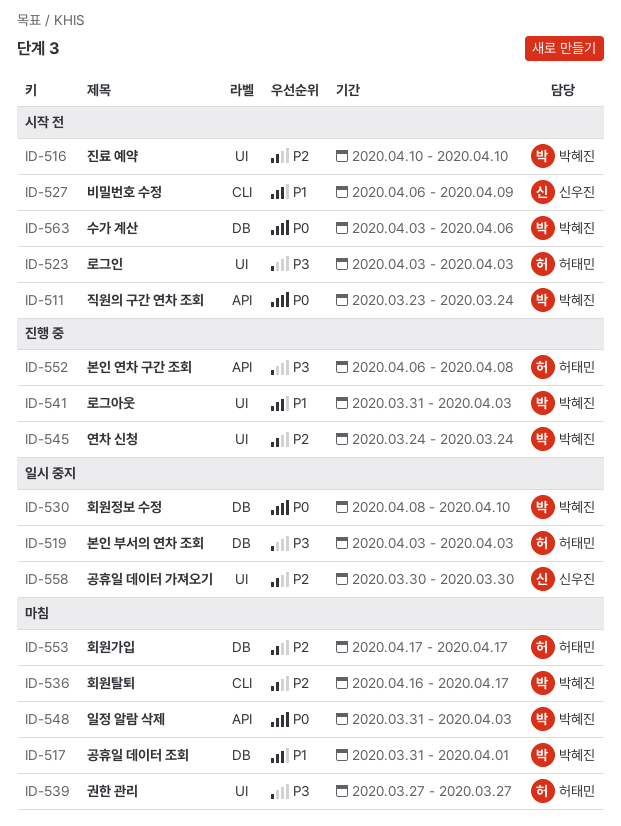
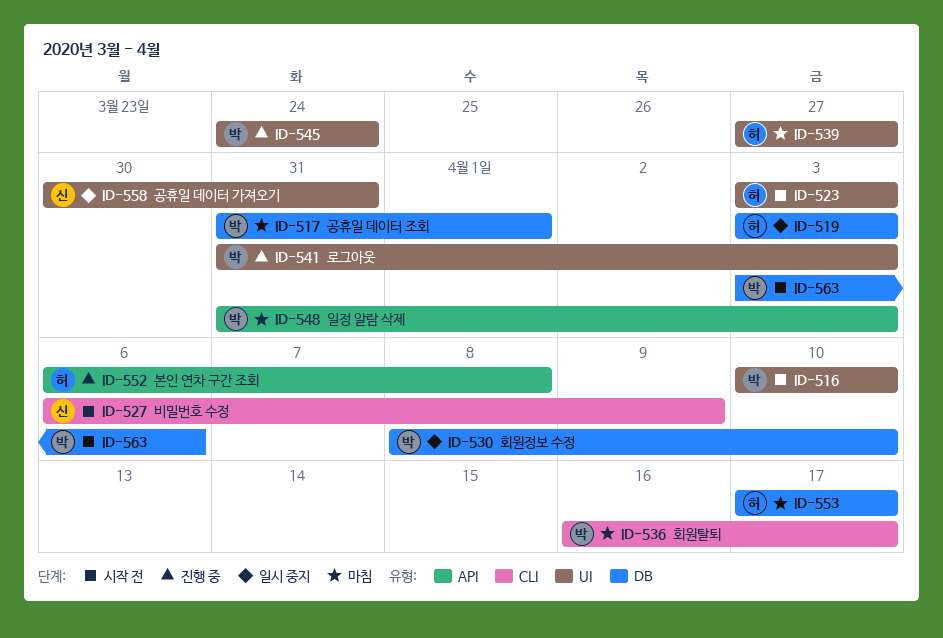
ID-511: present -> none
ID-558, due: Mar 30 -> Mar 31

